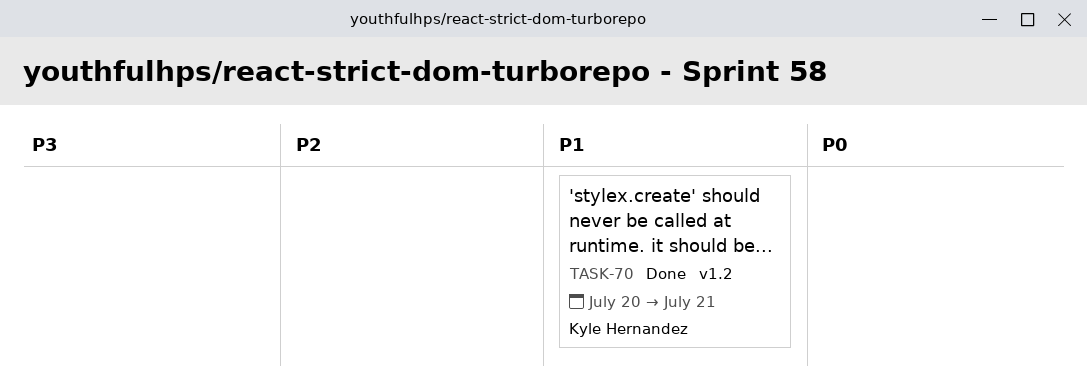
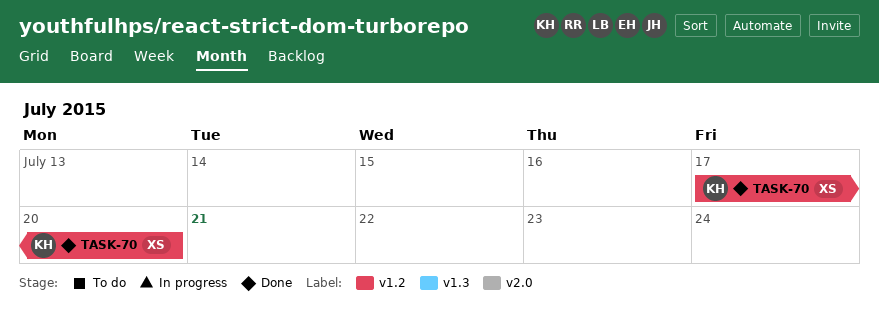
TASK-70, start: Jul 20 -> Jul 17
TASK-70, due: Jul 21 -> Jul 20

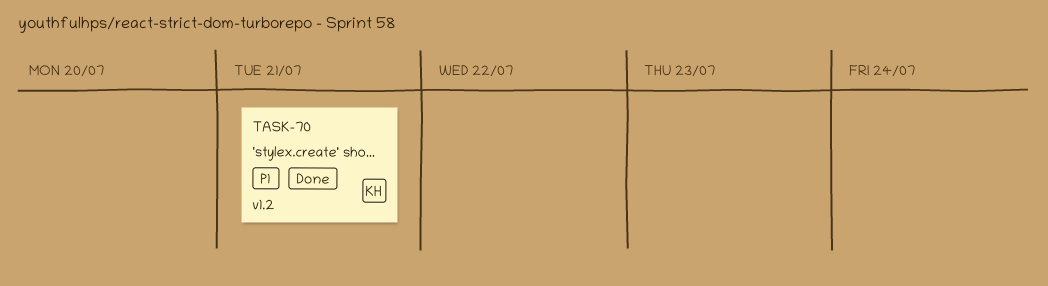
TASK-70, due: Jul 20 -> Jul 21

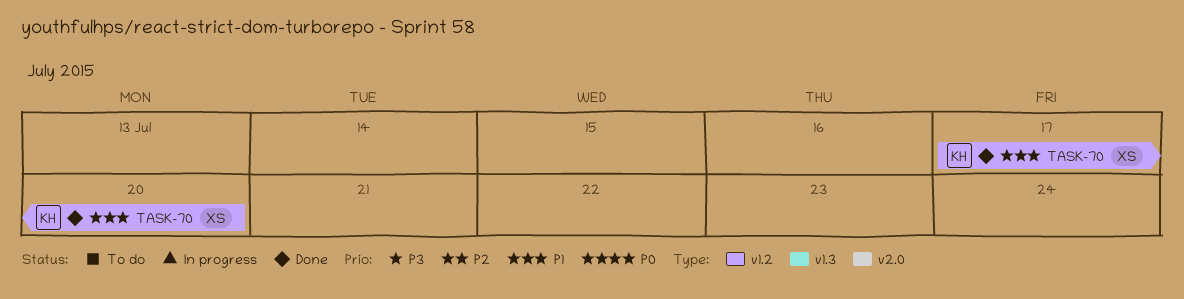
TASK-70, due: Jul 21 -> Jul 20

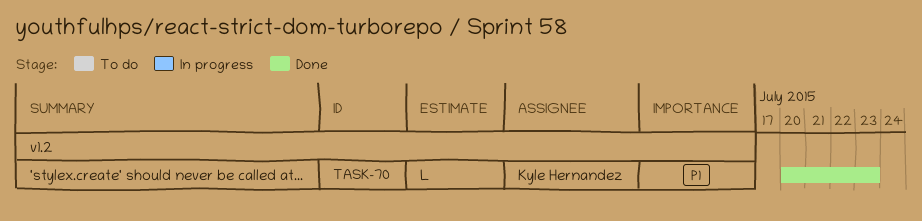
TASK-70, estimate: XS -> L
TASK-70, start: Jul 17 -> Jul 20
TASK-70, due: Jul 20 -> Jul 23

